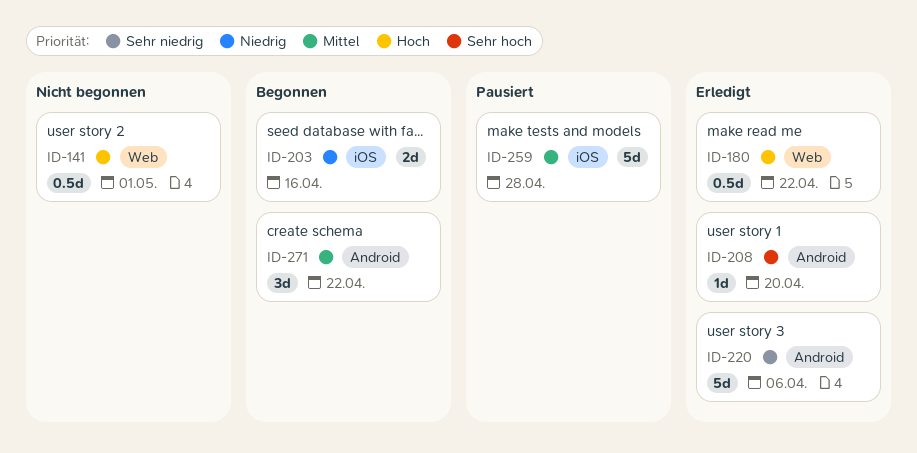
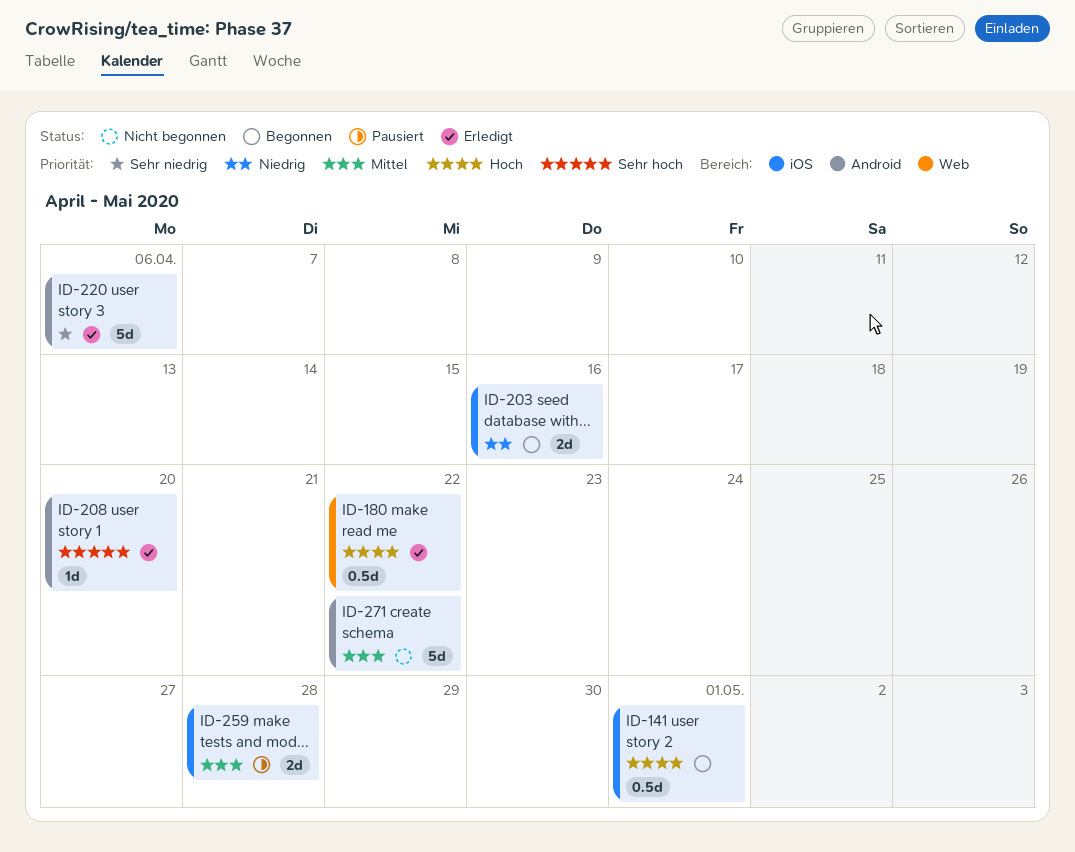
ID-141, status: Nicht begonnen -> Begonnen
ID-141, label: Web -> iOS
ID-259, estimate: 5d -> 2d
ID-271, status: Begonnen -> Nicht begonnen
ID-271, estimate: 3d -> 5d

